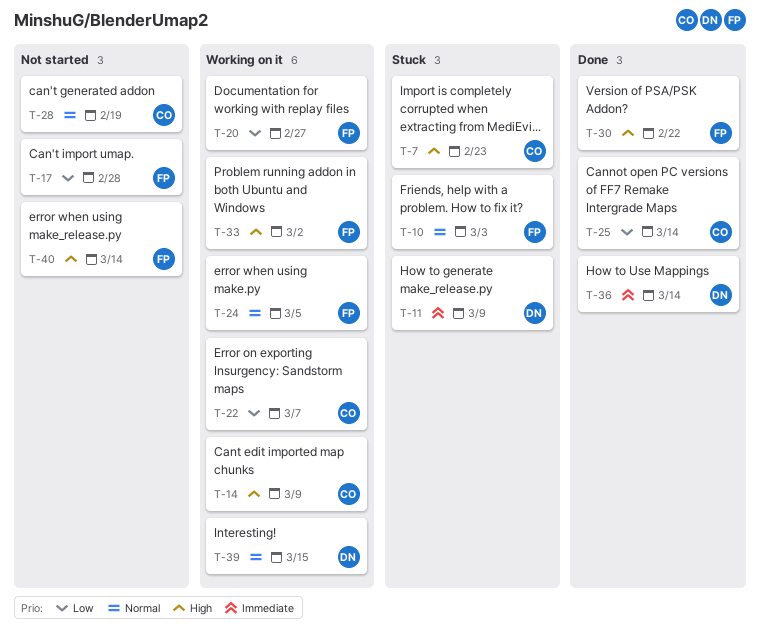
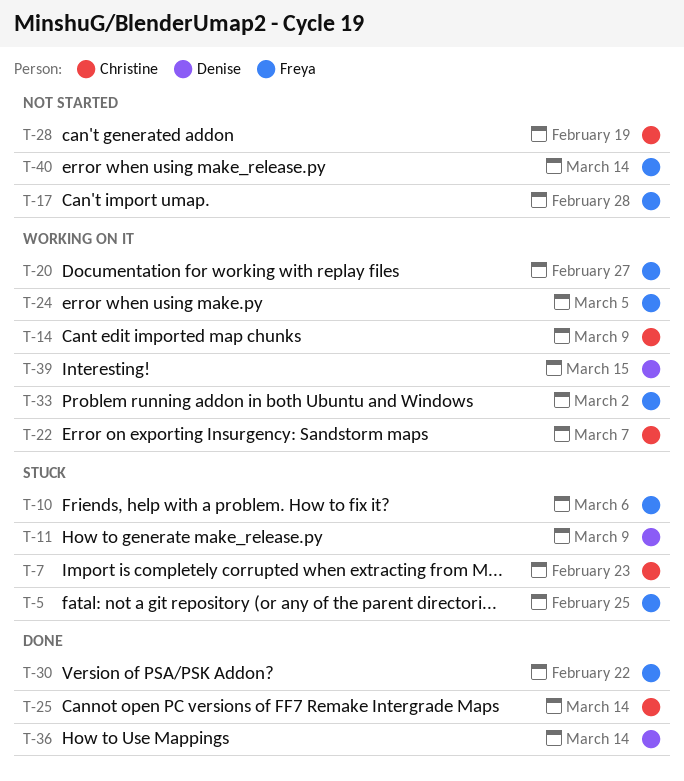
T-5: none -> present
T-10, due: Mar 3 -> Mar 6

